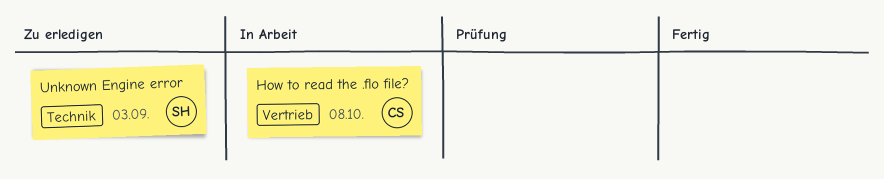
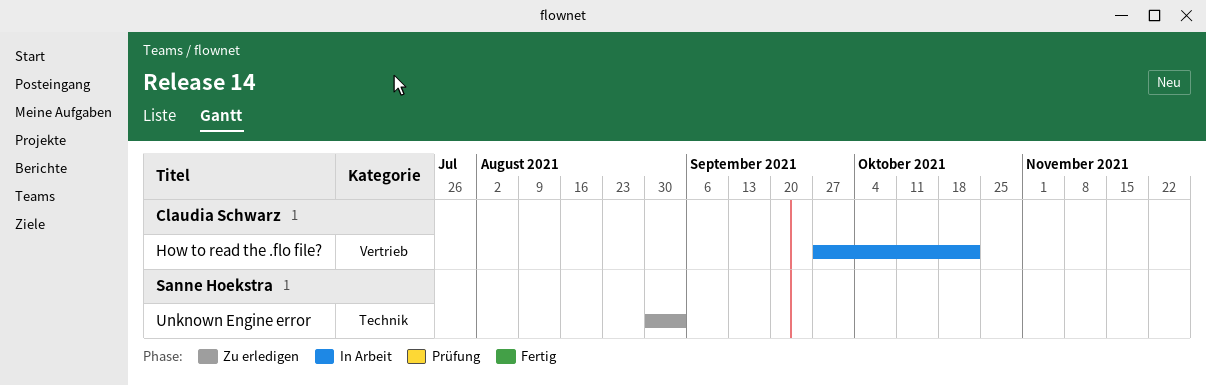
How to read the .flo file?, due: Oct 8 -> Oct 22

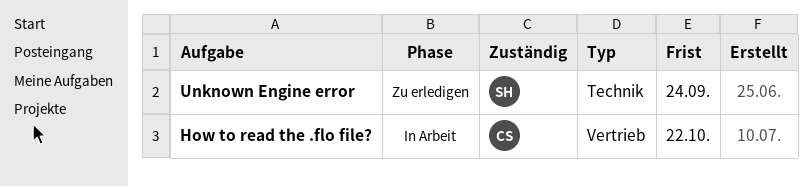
Unknown Engine error, due: Sep 3 -> Sep 24

